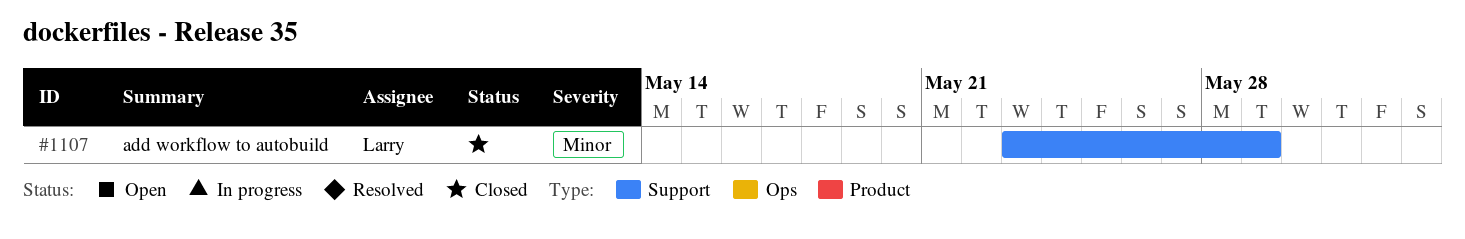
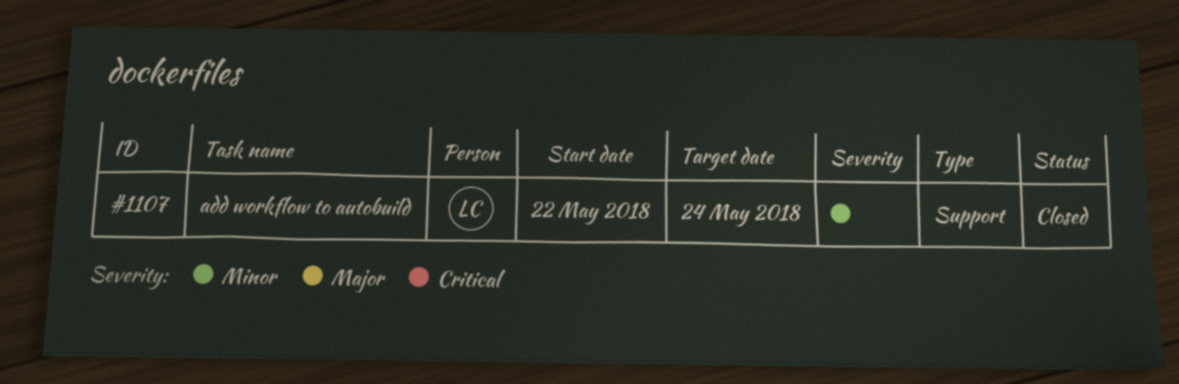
#1107, start: May 23 -> May 22
#1107, due: May 29 -> May 24

